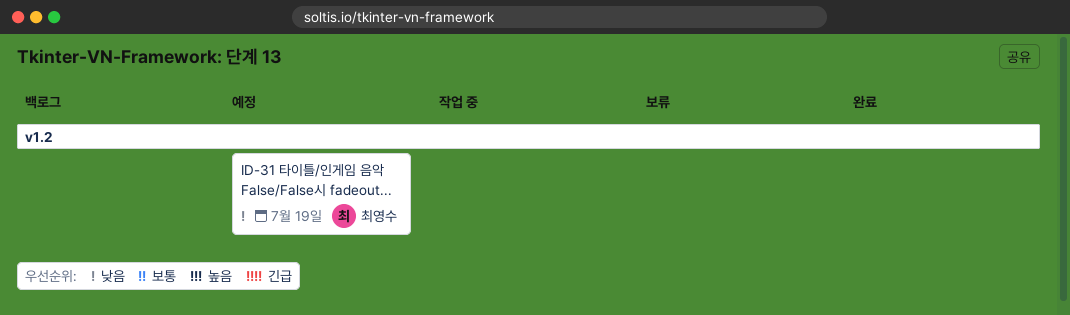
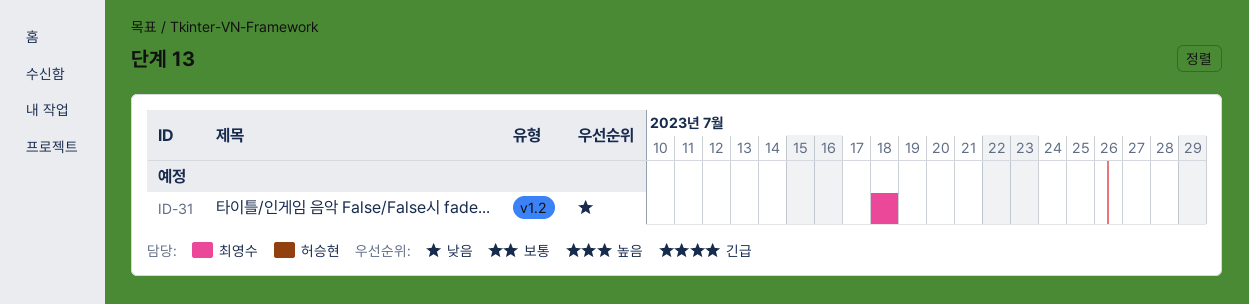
ID-31, due: Jul 19 -> Jul 18

